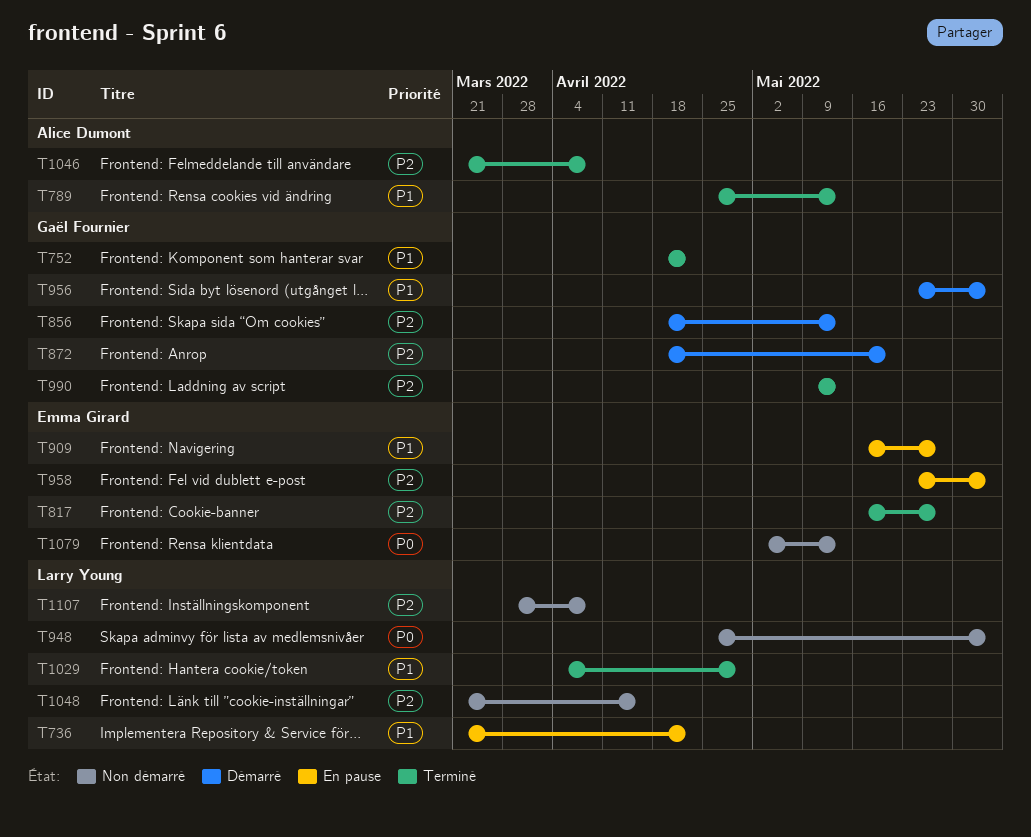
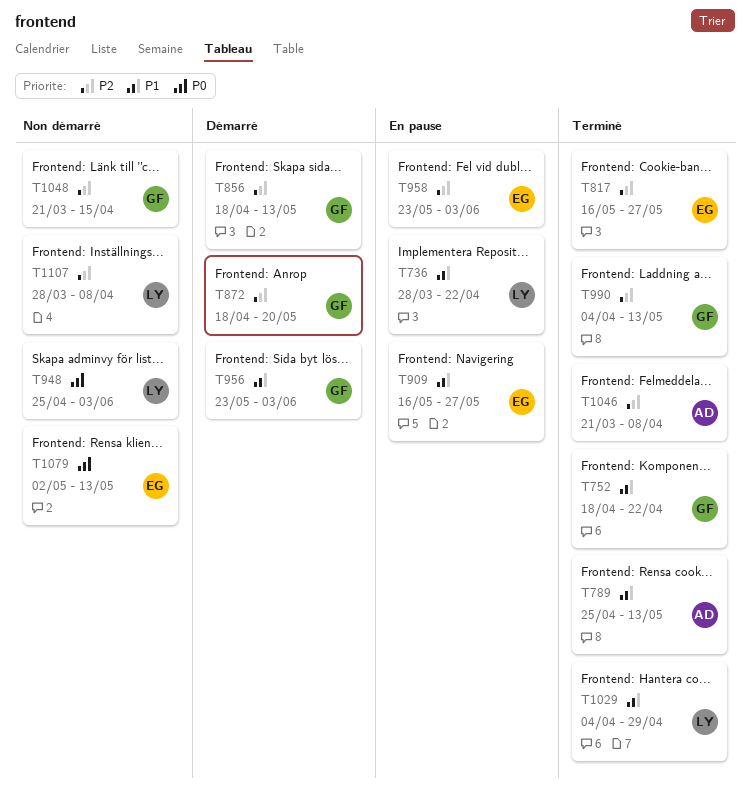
T736, start: Mar 21 -> Mar 28
T990, start: May 9 -> Apr 4
T1048, owner: Larry Young -> Gaël Fournier

